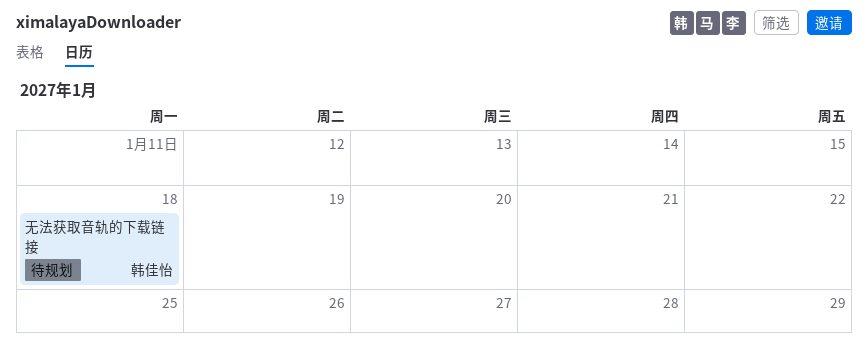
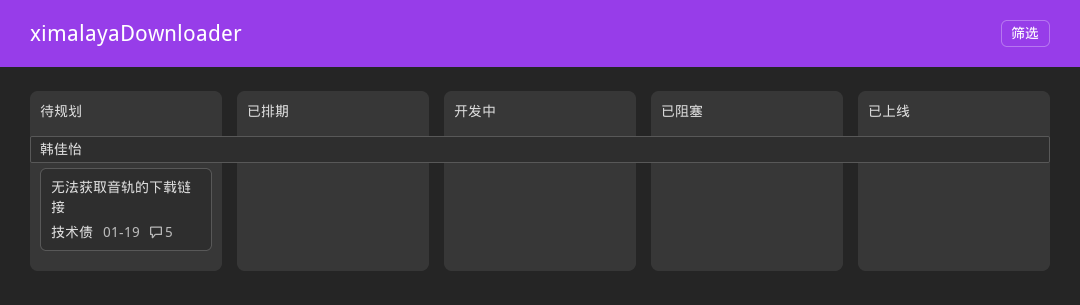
无法获取音轨的下载链接, due: Jan 18 -> Jan 19

